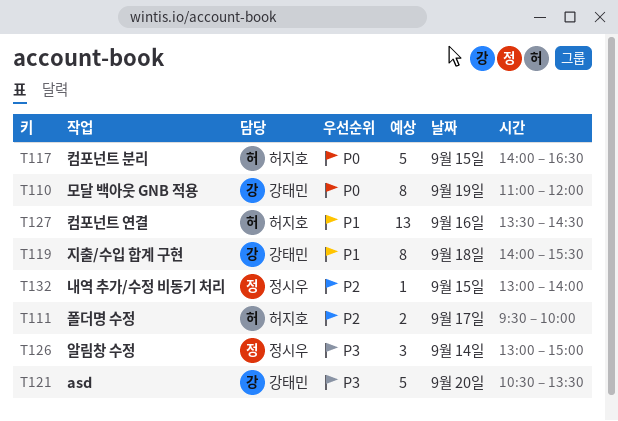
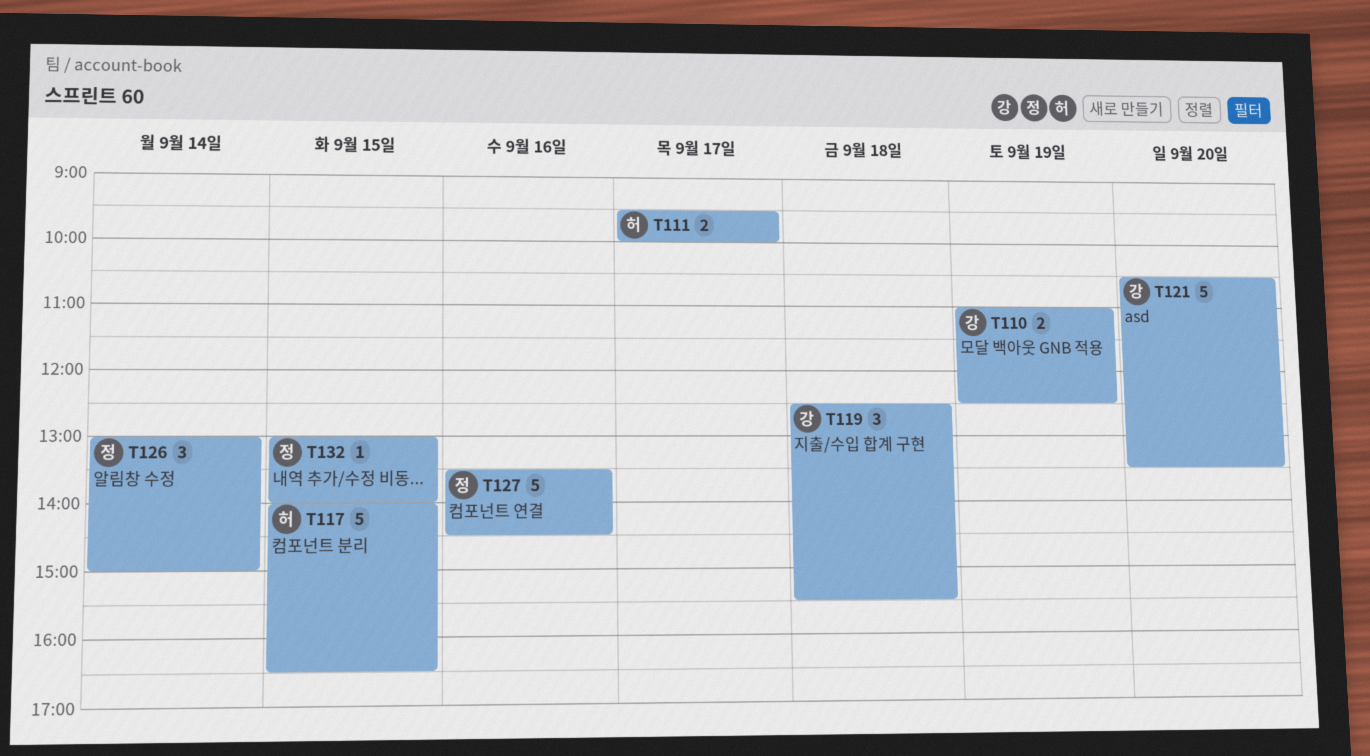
T110, estimate: 8 -> 2
T110, ends: 12:00 -> 12:30
T119, estimate: 8 -> 3
T119, begins: 14:00 -> 12:30
T127, owner: 허지호 -> 정시우
T127, estimate: 13 -> 5

